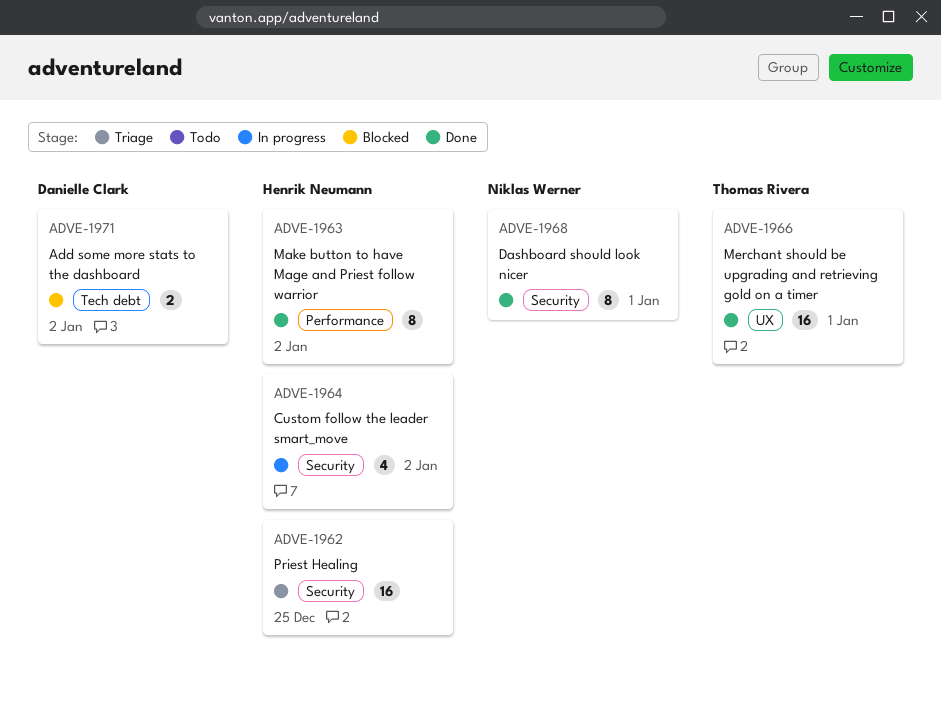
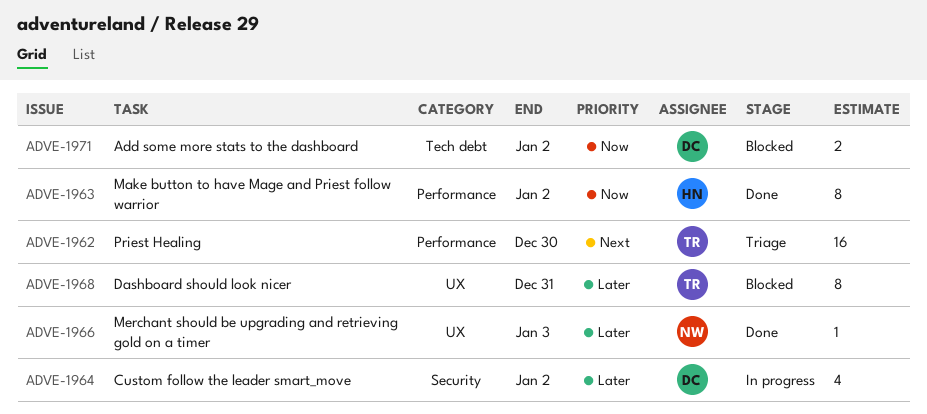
ADVE-1962, owner: Henrik Neumann -> Thomas Rivera
ADVE-1962, label: Security -> Performance
ADVE-1962, due: Dec 25 -> Dec 30
ADVE-1964, owner: Henrik Neumann -> Danielle Clark
ADVE-1966, owner: Thomas Rivera -> Niklas Werner
ADVE-1966, estimate: 16 -> 1
ADVE-1966, due: Jan 1 -> Jan 3
ADVE-1968, status: Done -> Blocked
ADVE-1968, owner: Niklas Werner -> Thomas Rivera
ADVE-1968, label: Security -> UX
ADVE-1968, due: Jan 1 -> Dec 31

